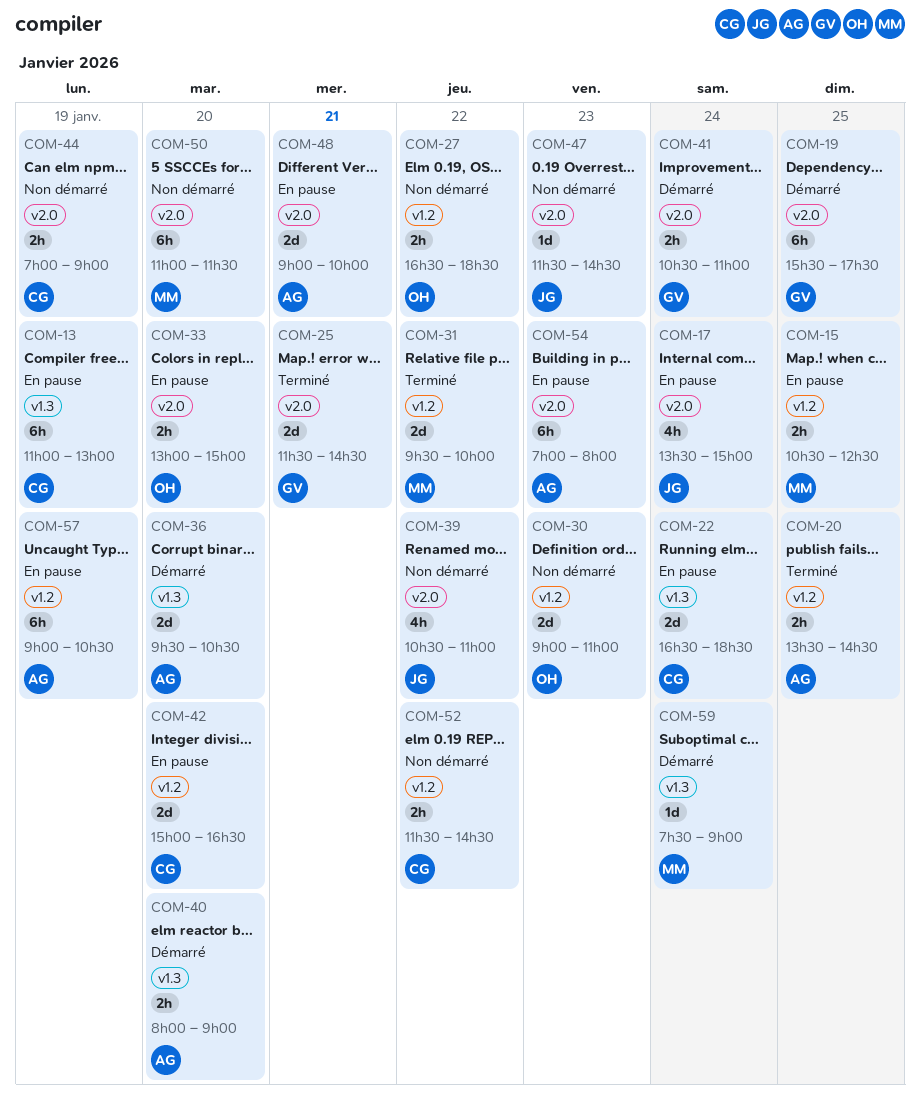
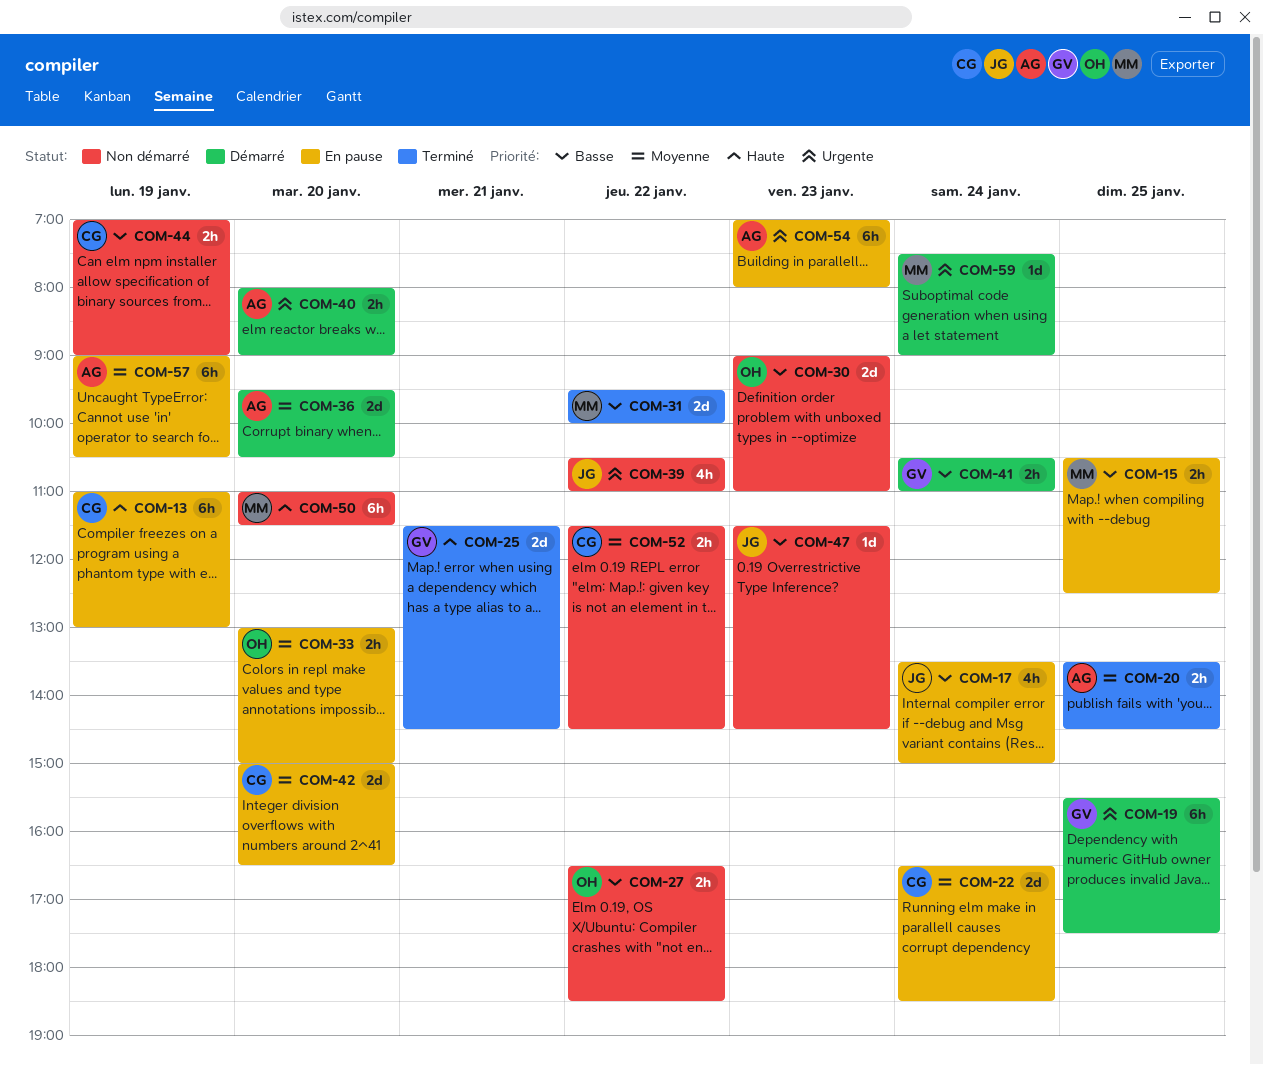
COM-48: present -> none

